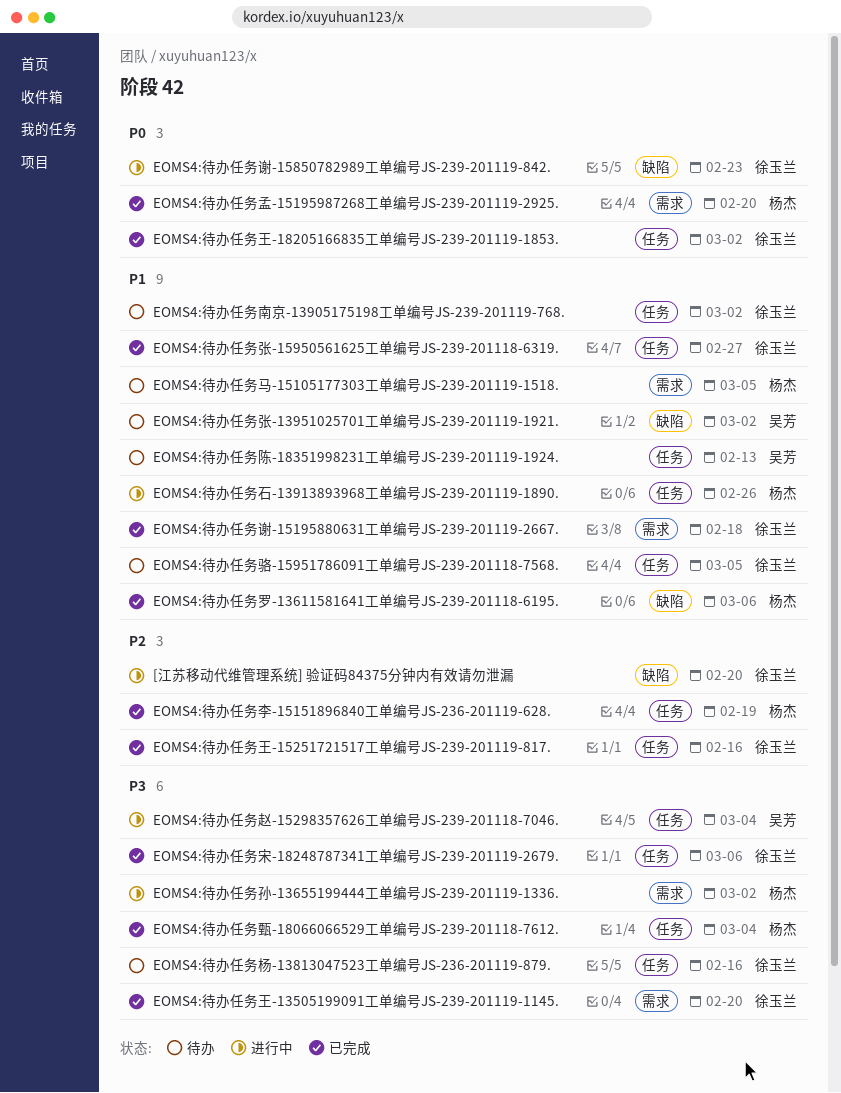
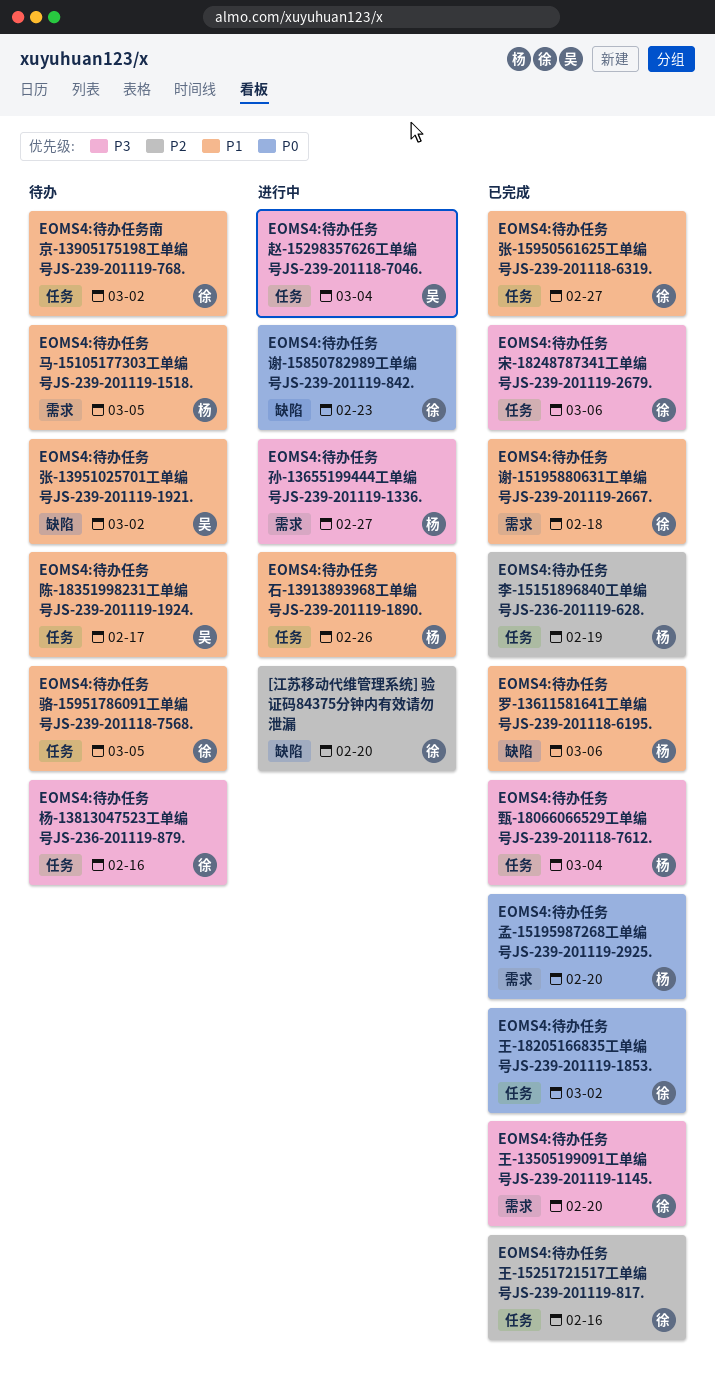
EOMS4:待办任务孙-13655199444工单编号JS-239-201119-1336., due: Mar 2 -> Feb 27
EOMS4:待办任务陈-18351998231工单编号JS-239-201119-1924., due: Feb 13 -> Feb 17

